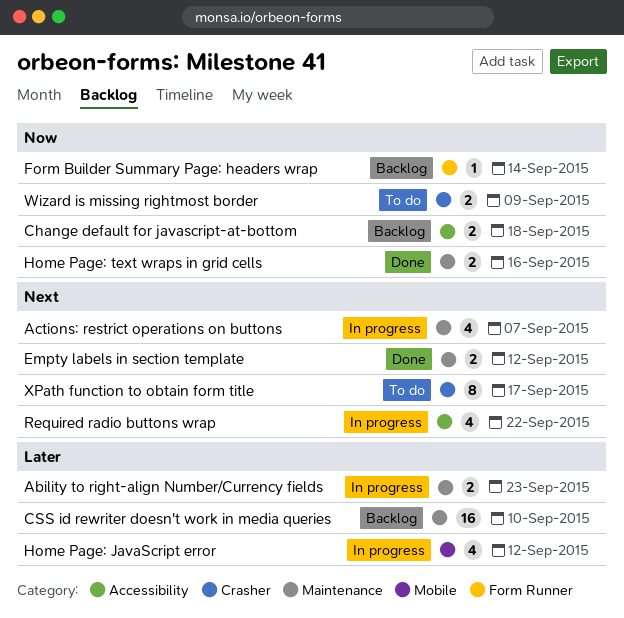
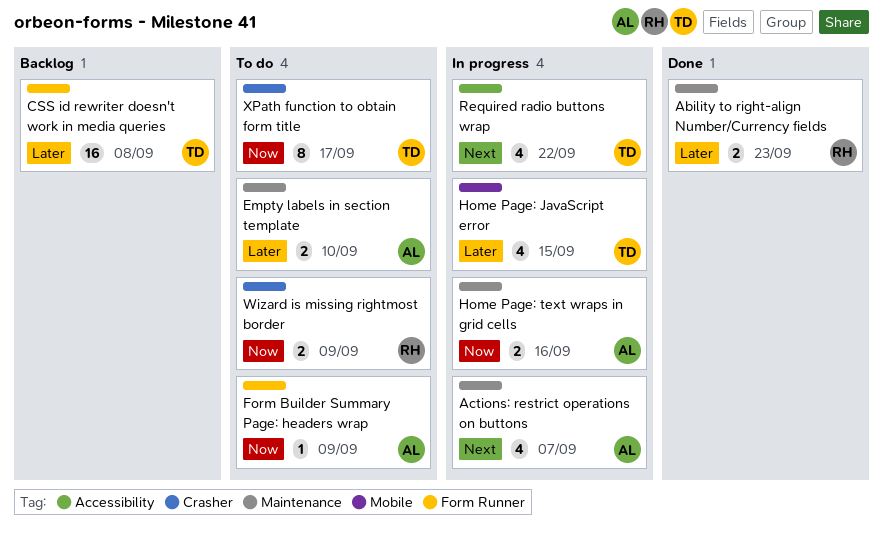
Ability to right-align Number/Currency fields, status: In progress -> Done
Change default for javascript-at-bottom: present -> none
CSS id rewriter doesn't work in media queries, label: Maintenance -> Form Runner
CSS id rewriter doesn't work in media queries, due: Sep 10 -> Sep 8
Empty labels in section template, status: Done -> To do
Empty labels in section template, priority: Next -> Later
Empty labels in section template, due: Sep 12 -> Sep 10
Form Builder Summary Page: headers wrap, status: Backlog -> To do
Form Builder Summary Page: headers wrap, due: Sep 14 -> Sep 9
Home Page: JavaScript error, due: Sep 12 -> Sep 15
Home Page: text wraps in grid cells, status: Done -> In progress
XPath function to obtain form title, priority: Next -> Now

